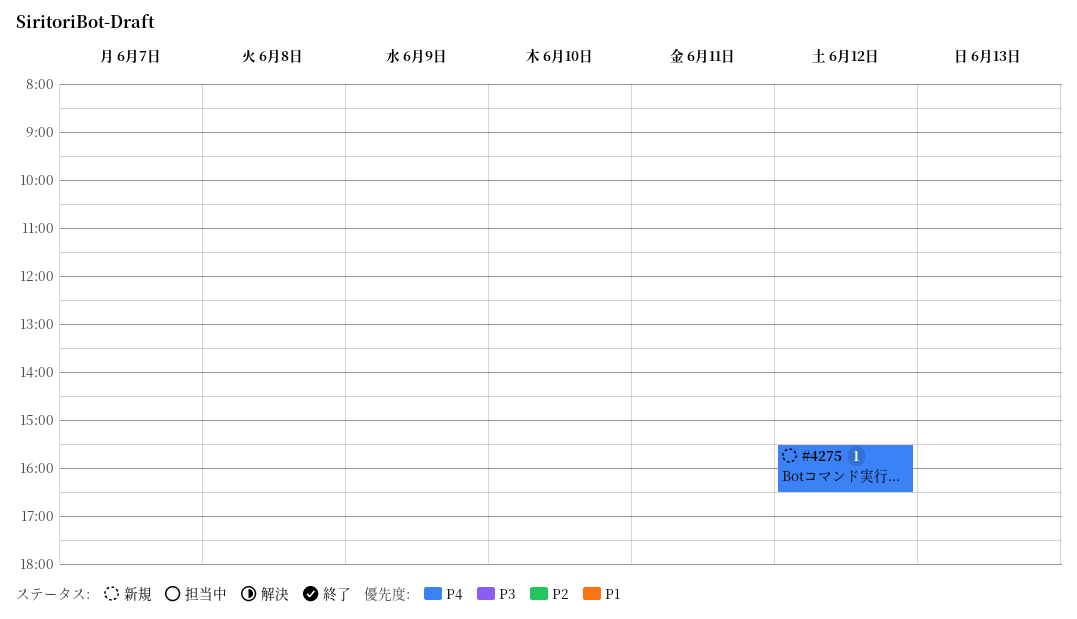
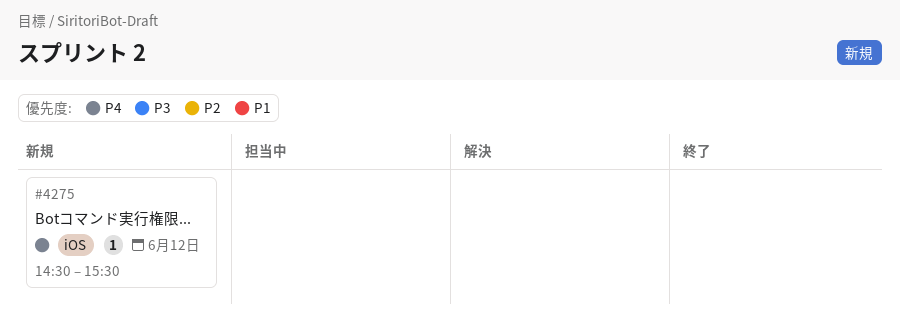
#4275, begins: 15:30 -> 14:30
#4275, ends: 16:30 -> 15:30

